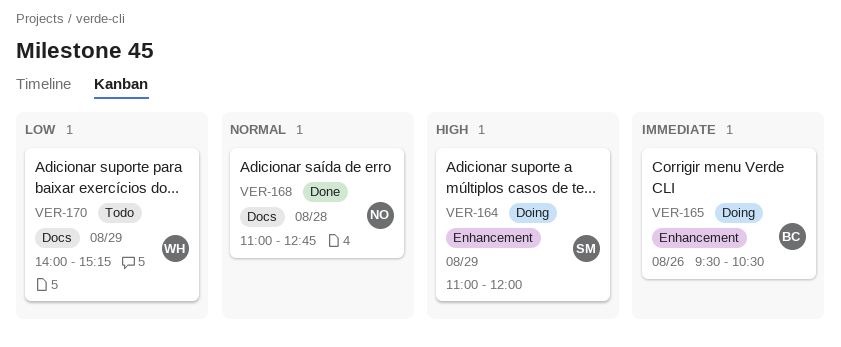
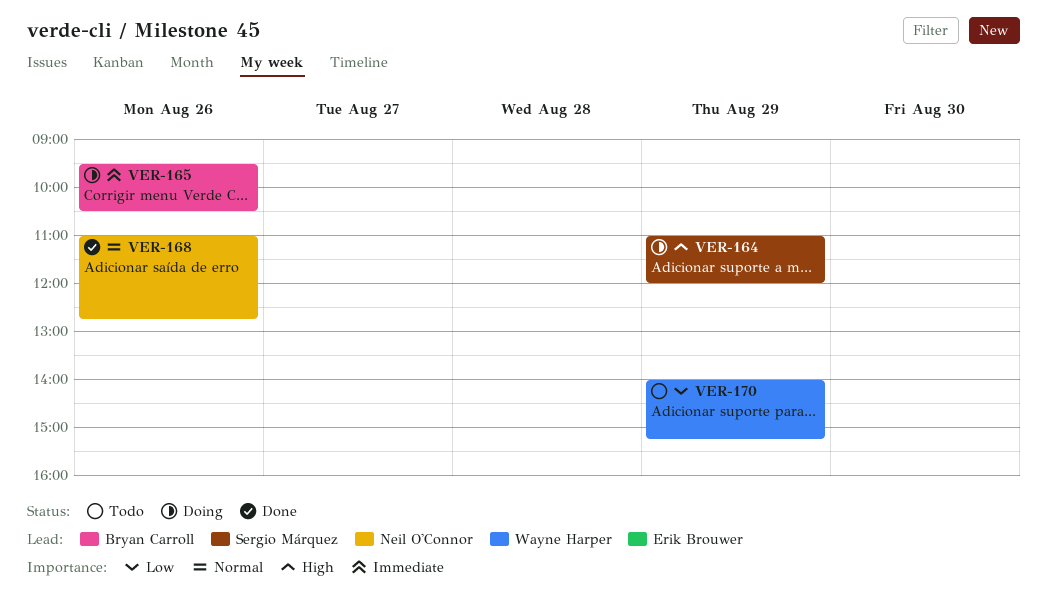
VER-168, day: Aug 28 -> Aug 26

